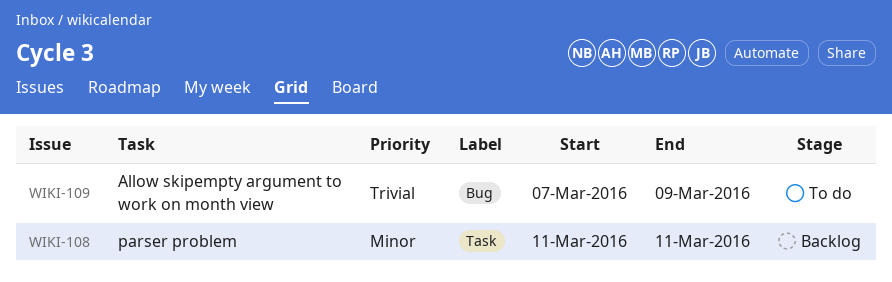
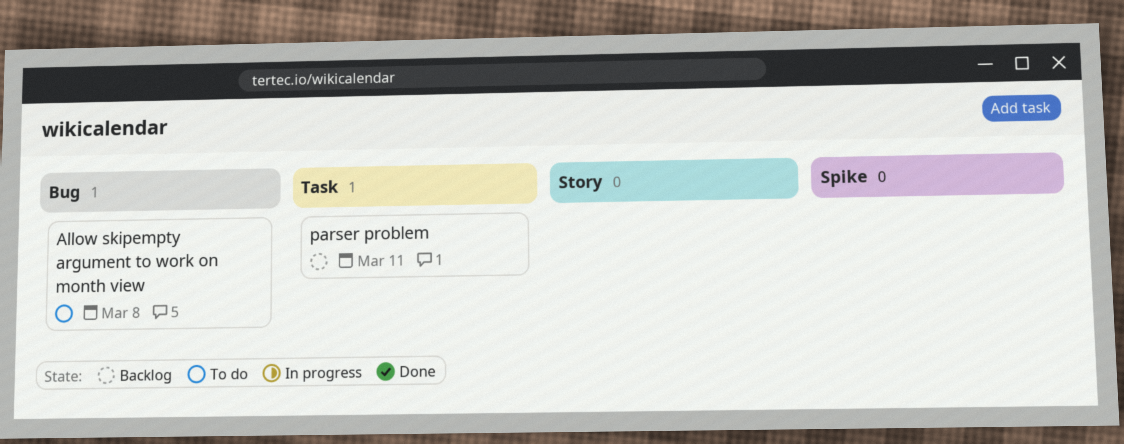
Allow skipempty argument to work on month view, due: Mar 9 -> Mar 8

